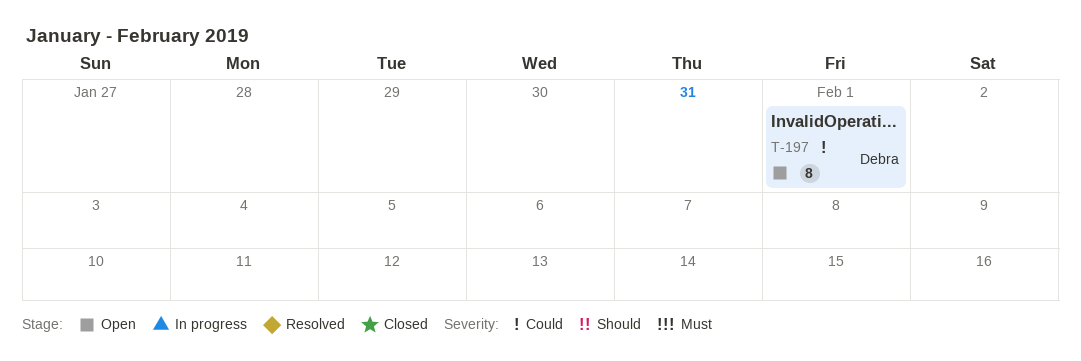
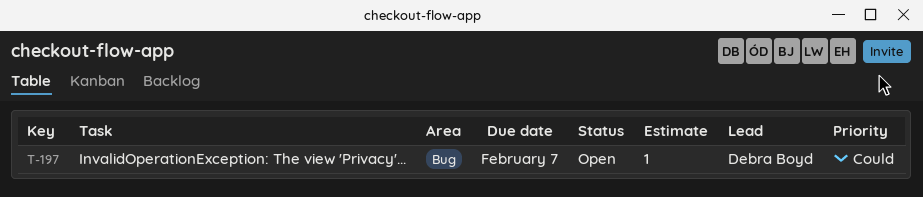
T-197, estimate: 8 -> 1
T-197, due: Feb 1 -> Feb 7

